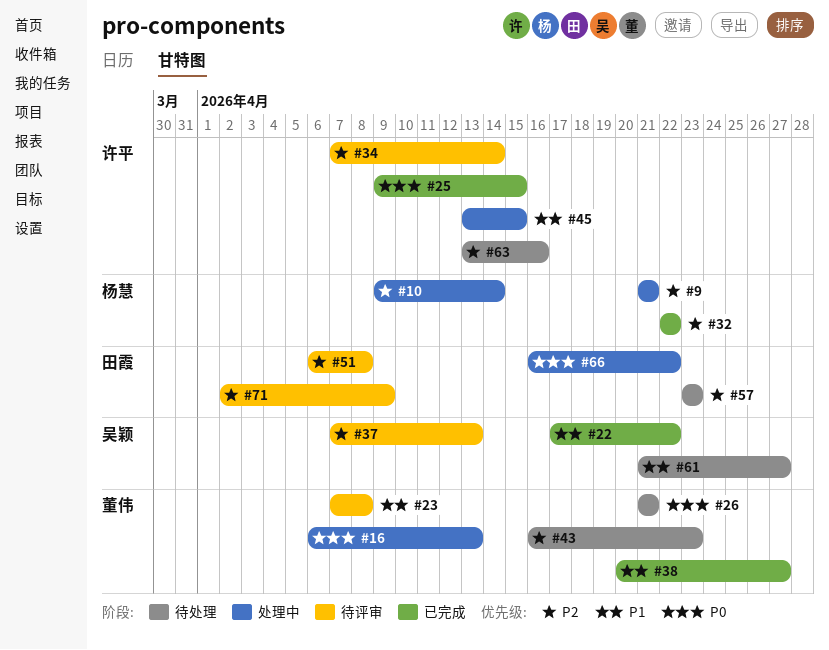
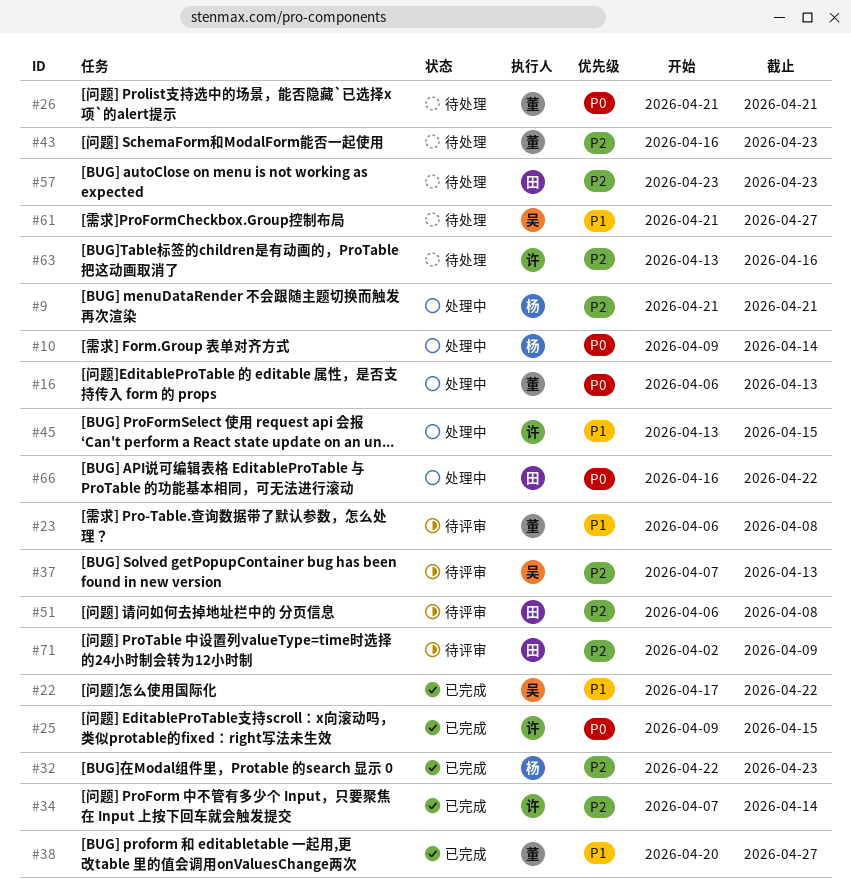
#10, priority: P2 -> P0
#23, start: Apr 7 -> Apr 6
#32, due: Apr 22 -> Apr 23
#34, status: 待评审 -> 已完成

